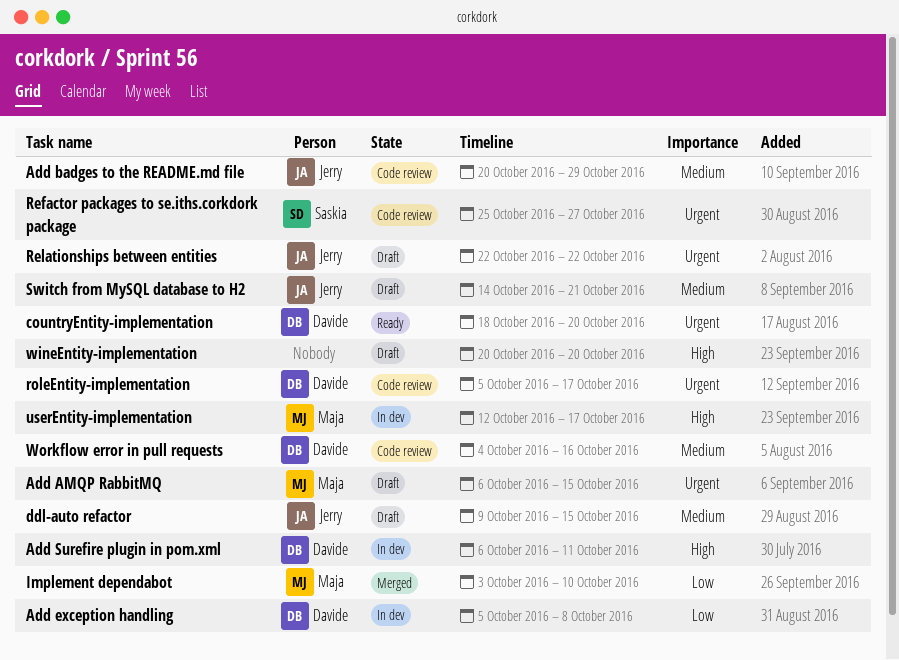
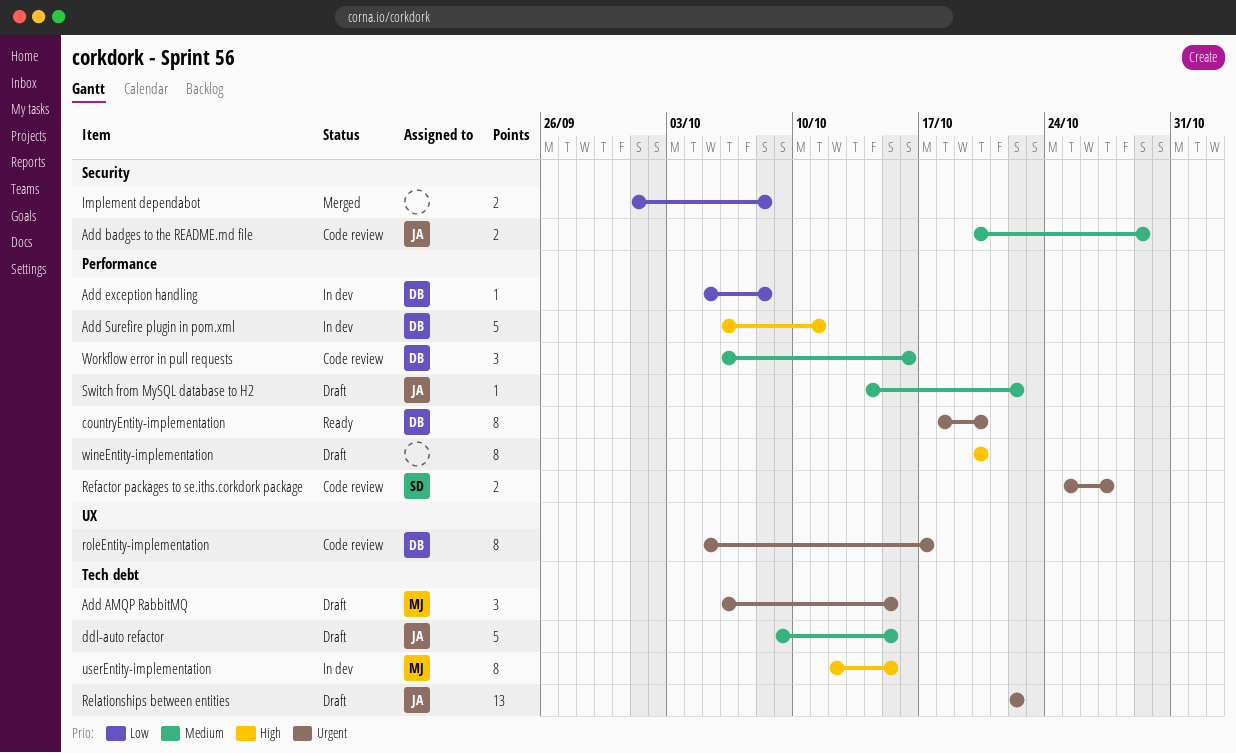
Implement dependabot, owner: Maja -> none
Implement dependabot, start: Oct 3 -> Oct 1
Implement dependabot, due: Oct 10 -> Oct 8
Switch from MySQL database to H2, due: Oct 21 -> Oct 22
userEntity-implementation, due: Oct 17 -> Oct 15
Workflow error in pull requests, start: Oct 4 -> Oct 6

